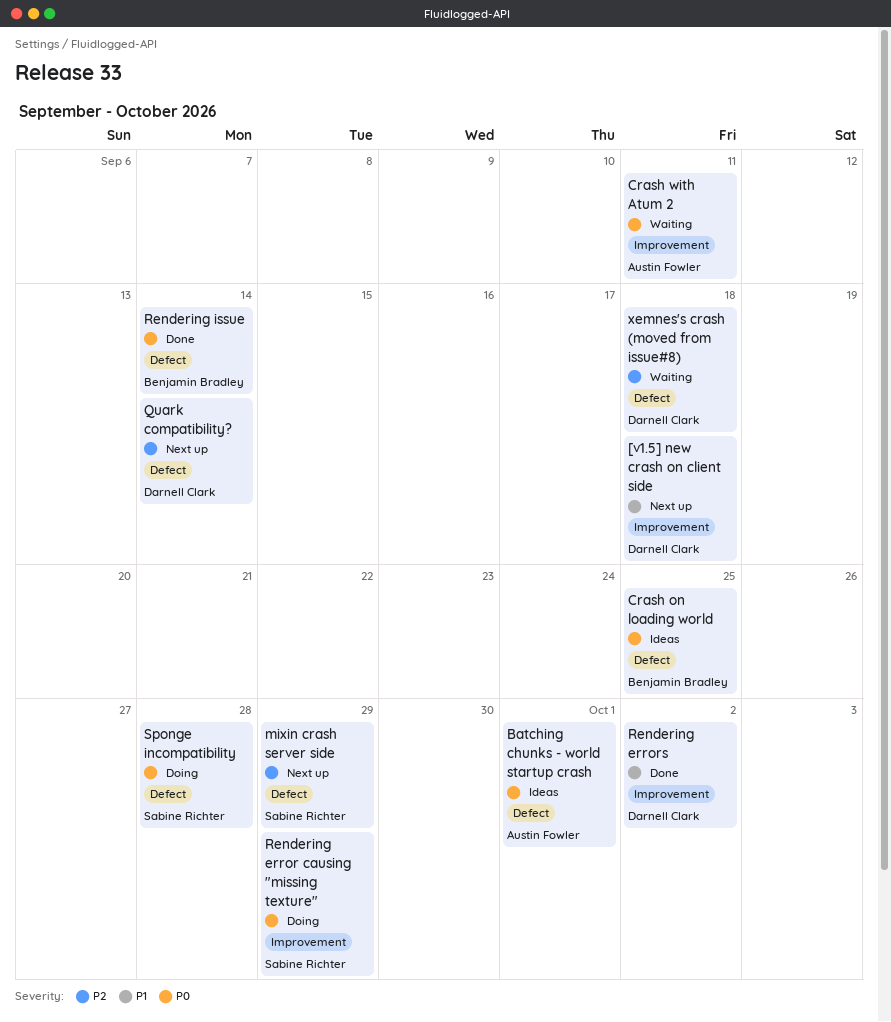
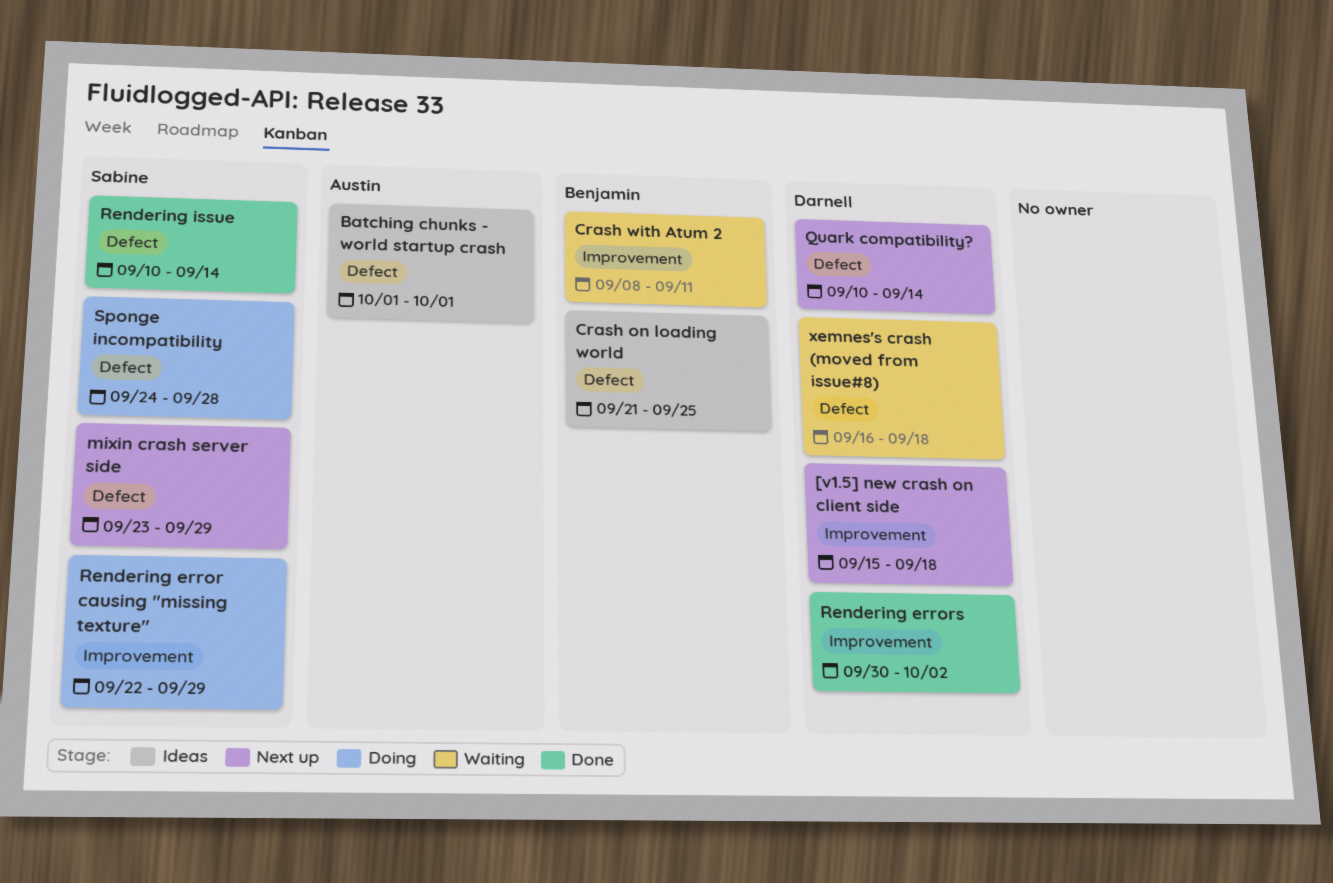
Crash with Atum 2, owner: Austin Fowler -> Benjamin Bradley
Rendering issue, owner: Benjamin Bradley -> Sabine Richter

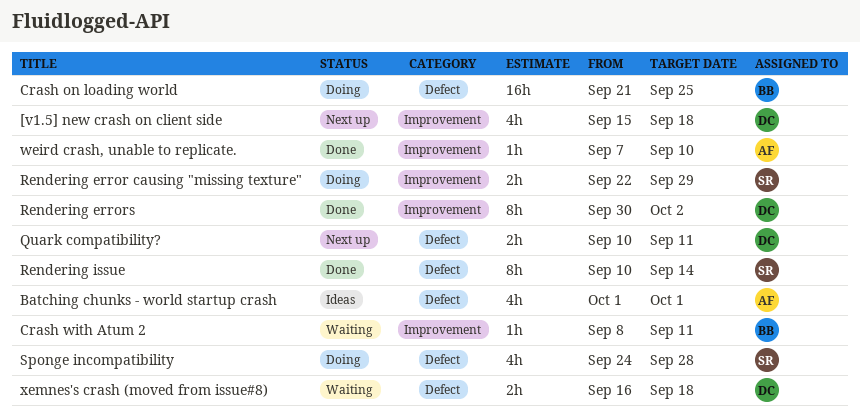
Crash on loading world, status: Ideas -> Doing
mixin crash server side: present -> none
Quark compatibility?, due: Sep 14 -> Sep 11
weird crash, unable to replicate.: none -> present

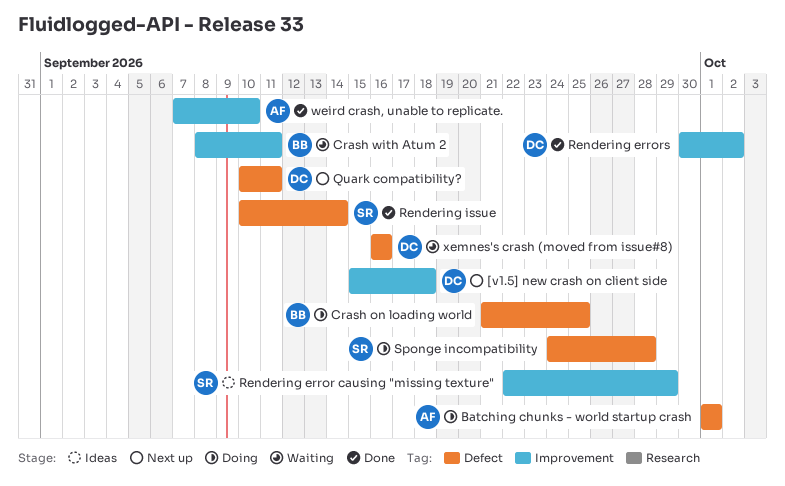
Batching chunks - world startup crash, status: Ideas -> Doing
Rendering error causing "missing texture", status: Doing -> Ideas
xemnes's crash (moved from issue#8), due: Sep 18 -> Sep 16

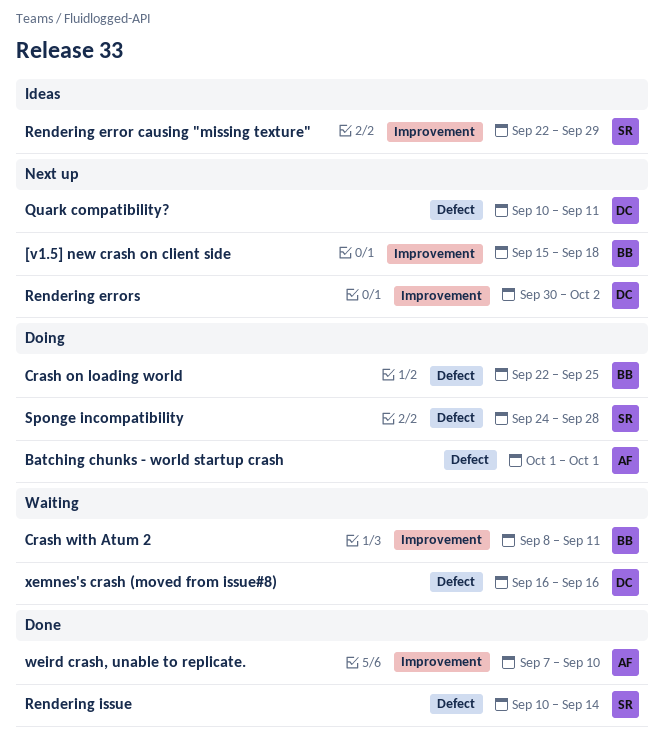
[v1.5] new crash on client side, owner: DC -> BB
Crash on loading world, start: Sep 21 -> Sep 22
Rendering errors, status: Done -> Next up

